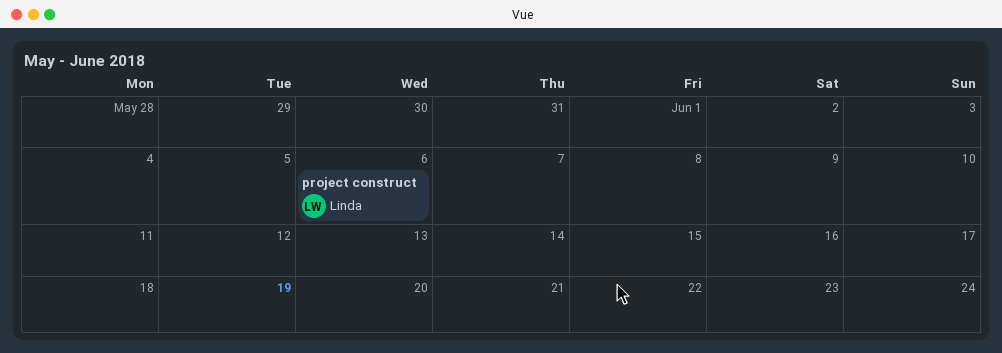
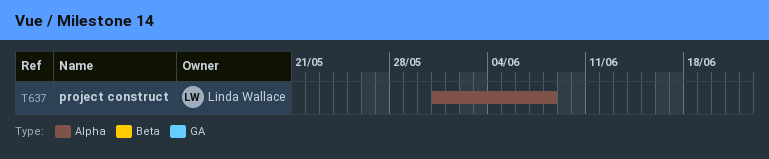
project construct, due: Jun 6 -> Jun 8

